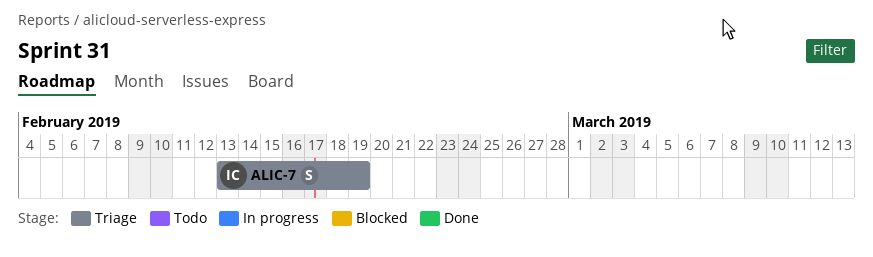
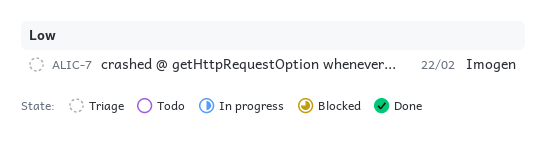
ALIC-7, due: Feb 19 -> Feb 22

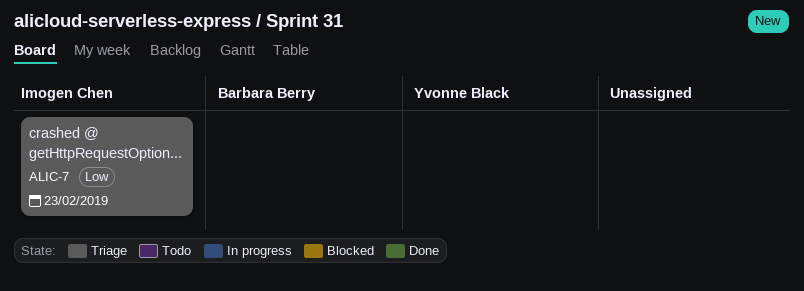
ALIC-7, due: Feb 22 -> Feb 23

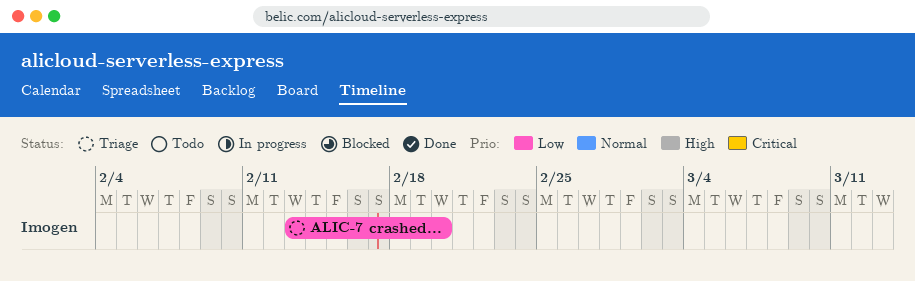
ALIC-7, due: Feb 23 -> Feb 20

